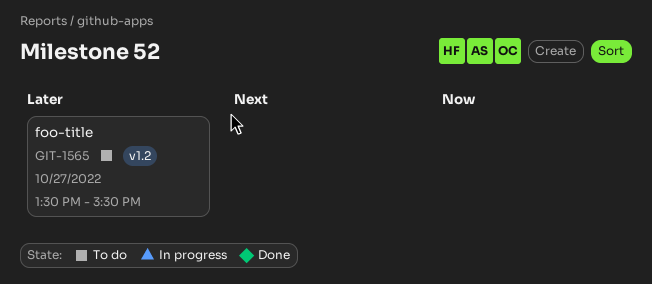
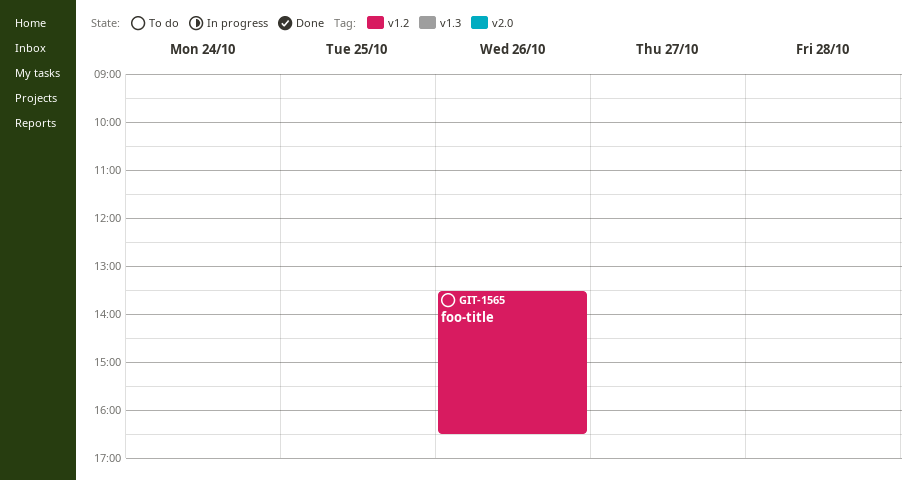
GIT-1565, day: Oct 27 -> Oct 26
GIT-1565, ends: 15:30 -> 16:30

